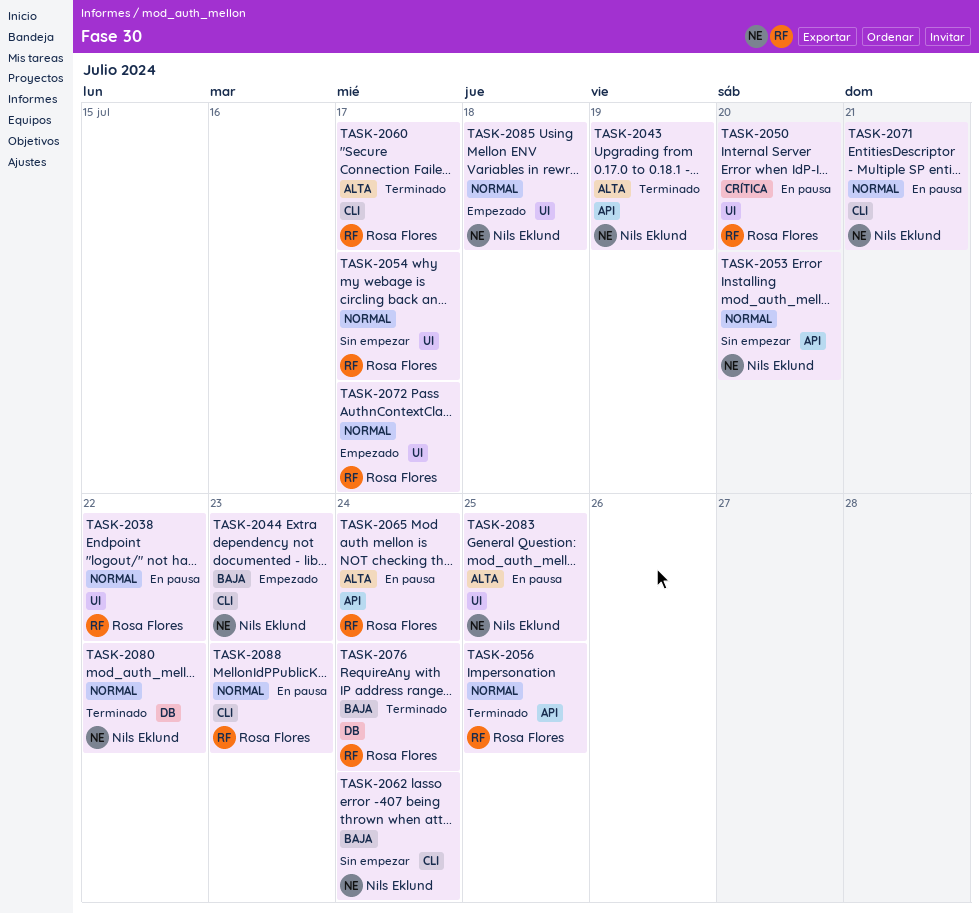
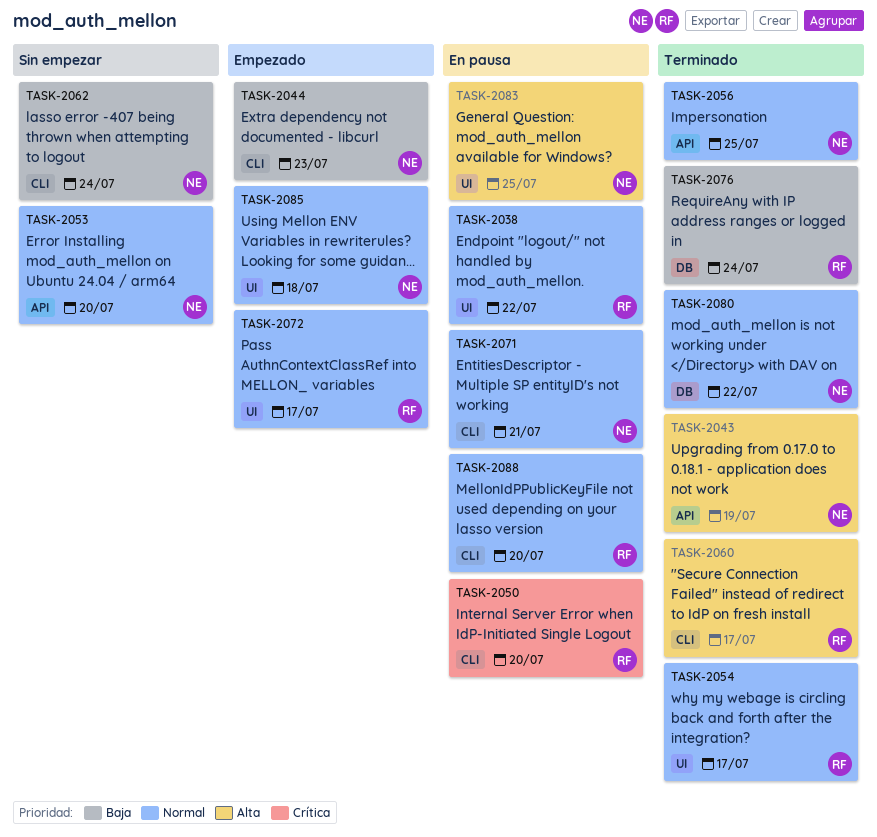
TASK-2050, label: UI -> CLI
TASK-2054, status: Sin empezar -> Terminado
TASK-2056, owner: Rosa Flores -> Nils Eklund
TASK-2065: present -> none
TASK-2088, due: Jul 23 -> Jul 20

